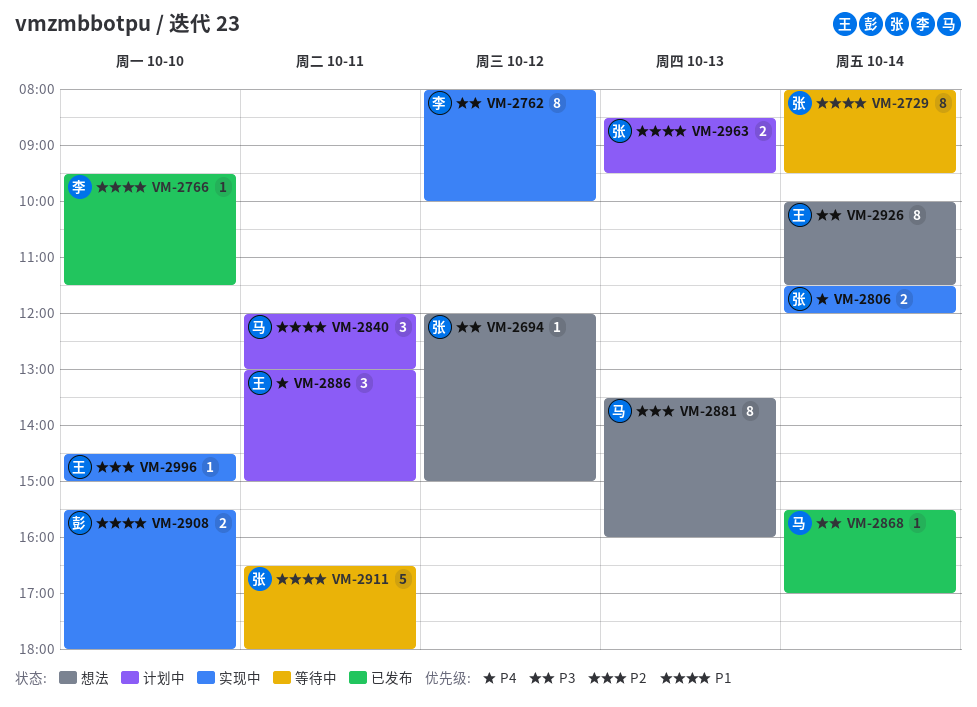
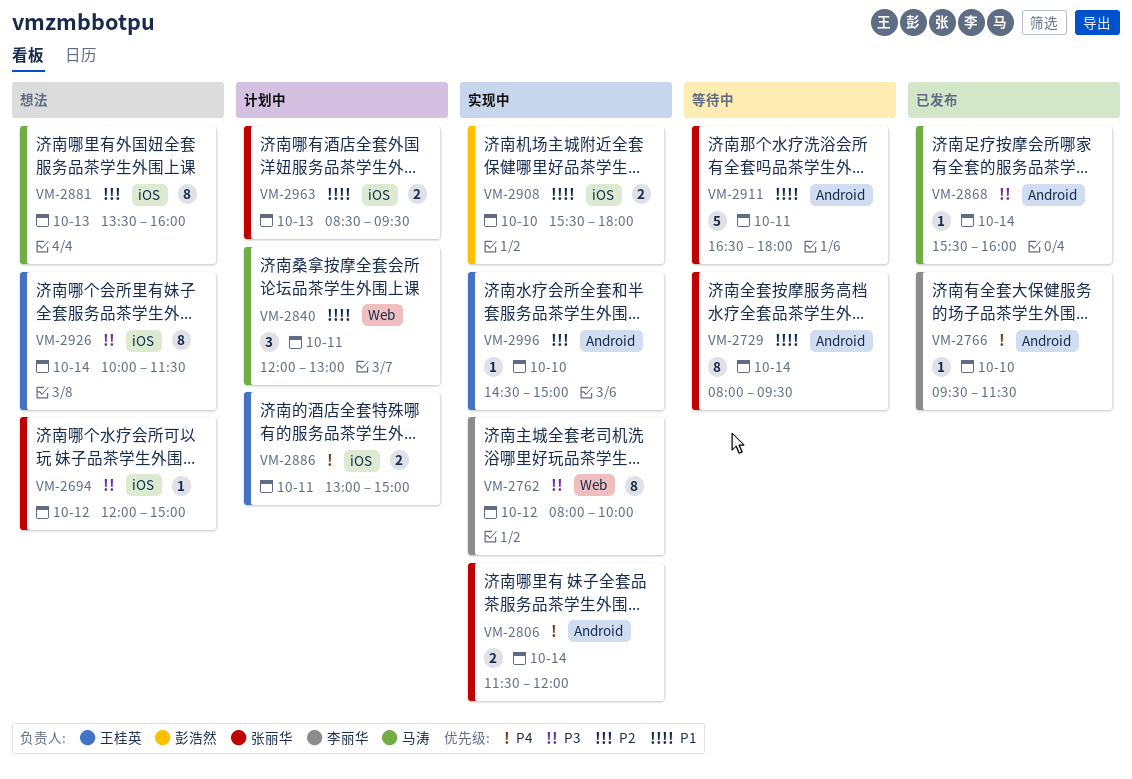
VM-2766, priority: P1 -> P4
VM-2868, ends: 17:00 -> 16:00
VM-2886, estimate: 3 -> 2

